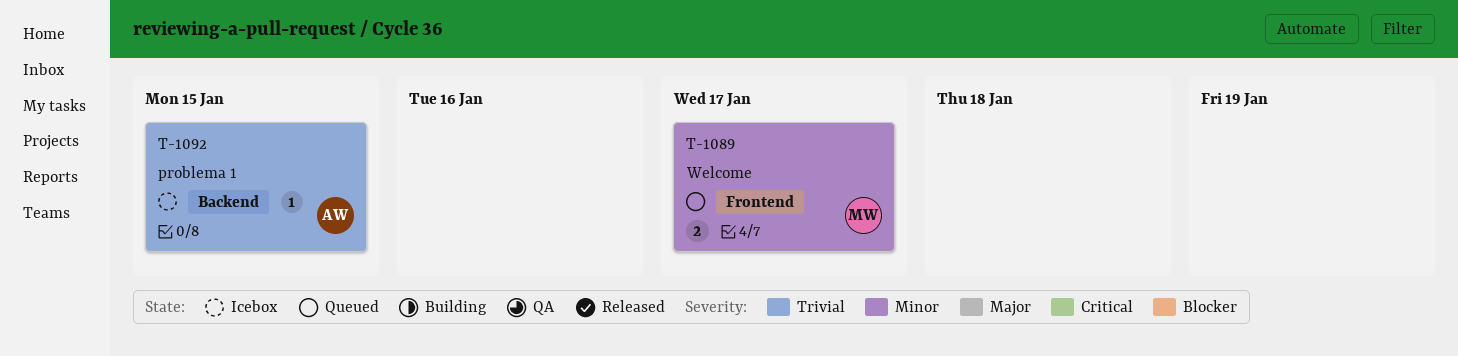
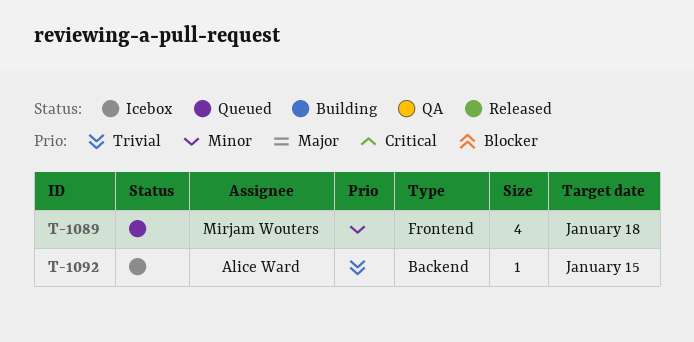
T-1089, estimate: 2 -> 4
T-1089, due: Jan 17 -> Jan 18

